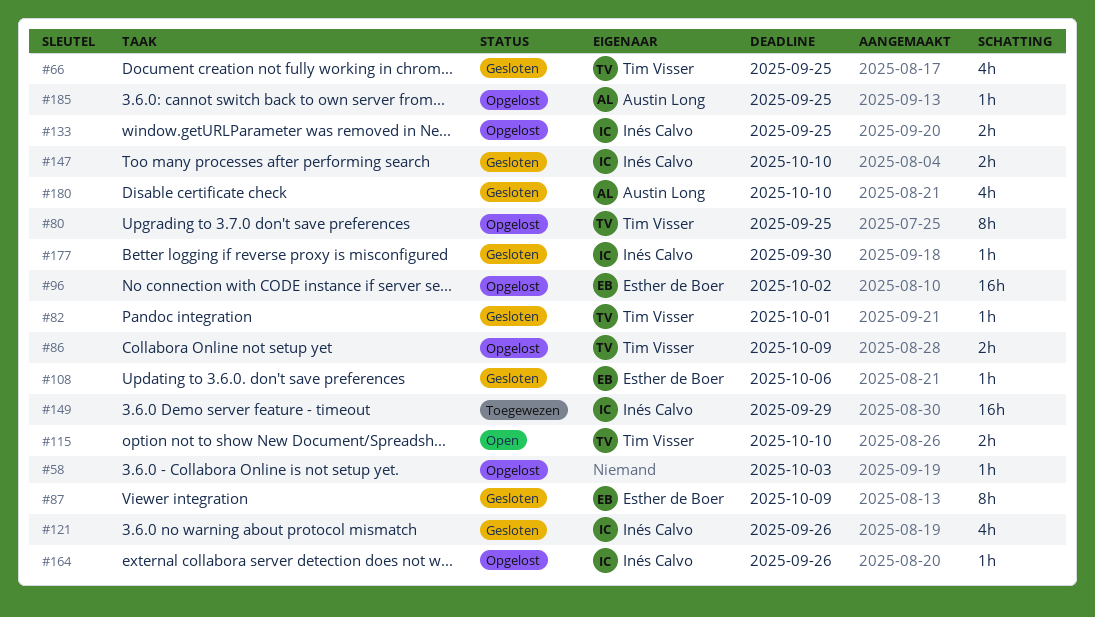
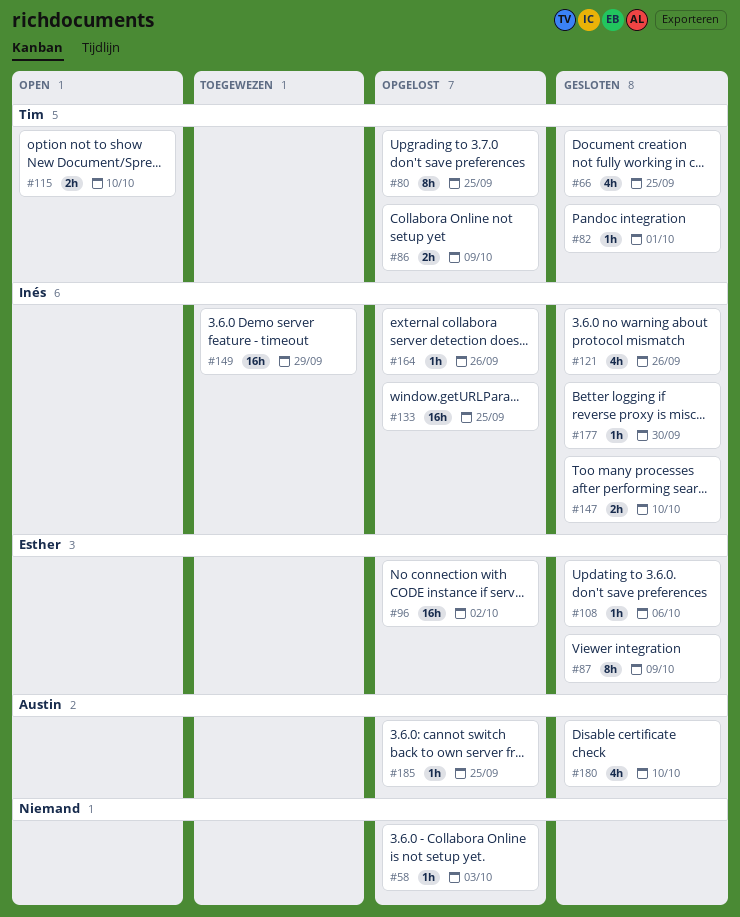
#133, estimate: 2h -> 16h

